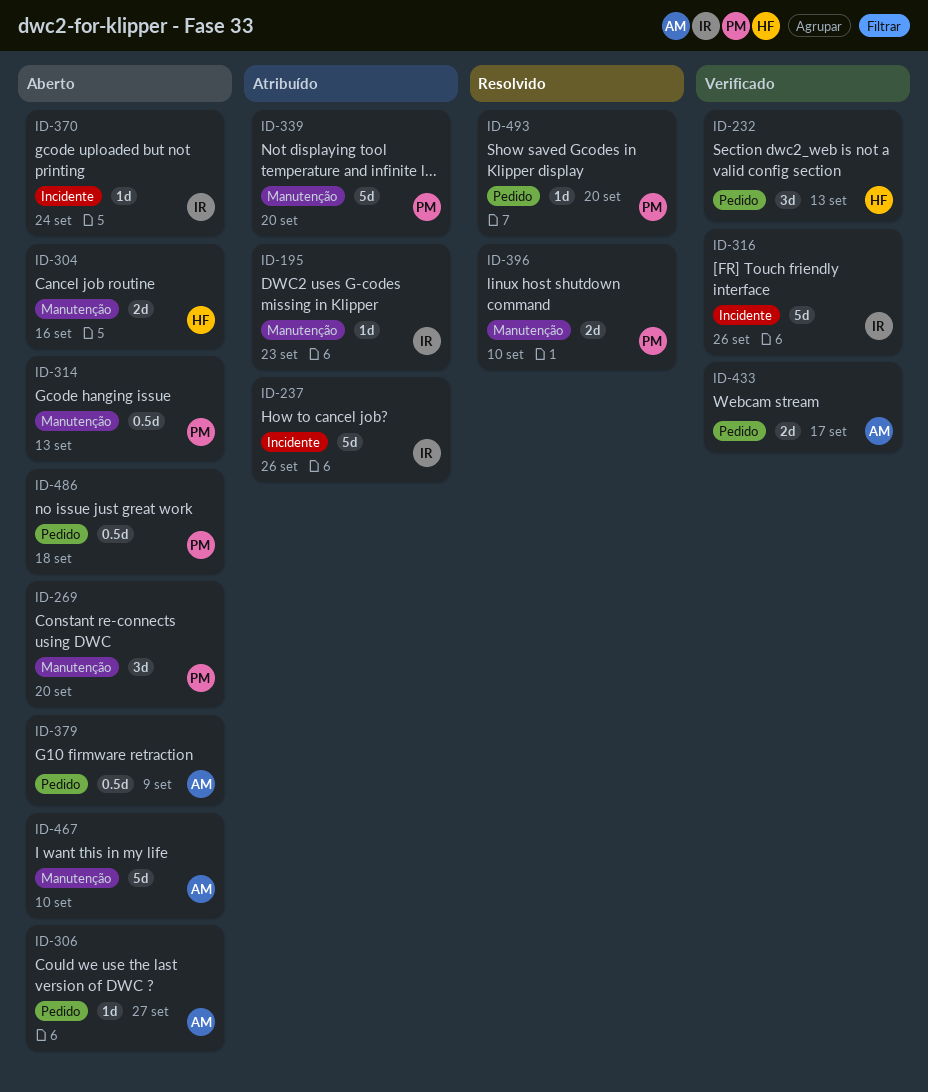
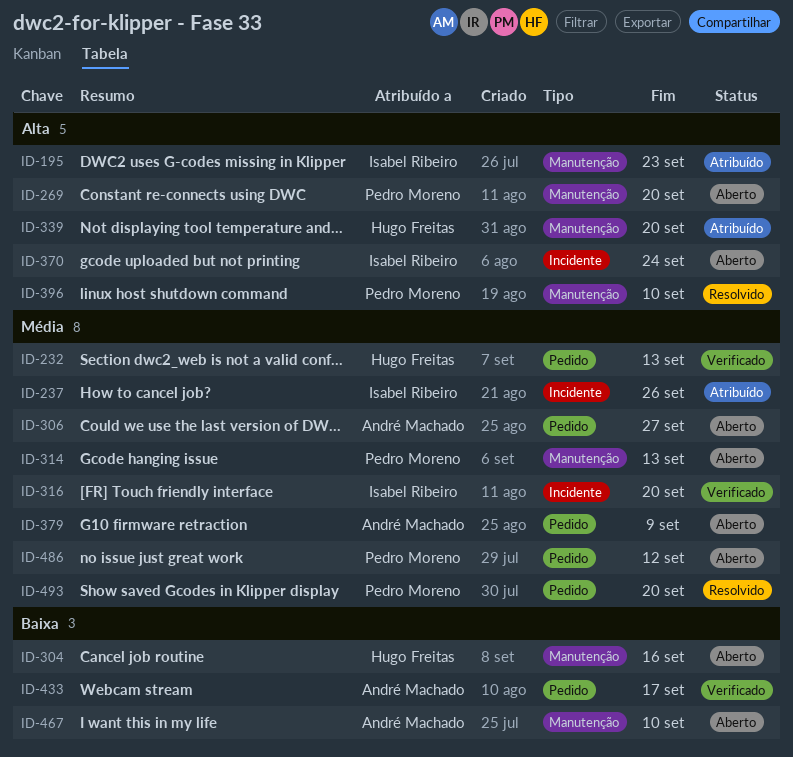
ID-316, due: Sep 26 -> Sep 20
ID-339, owner: Pedro Moreno -> Hugo Freitas
ID-486, due: Sep 18 -> Sep 12

